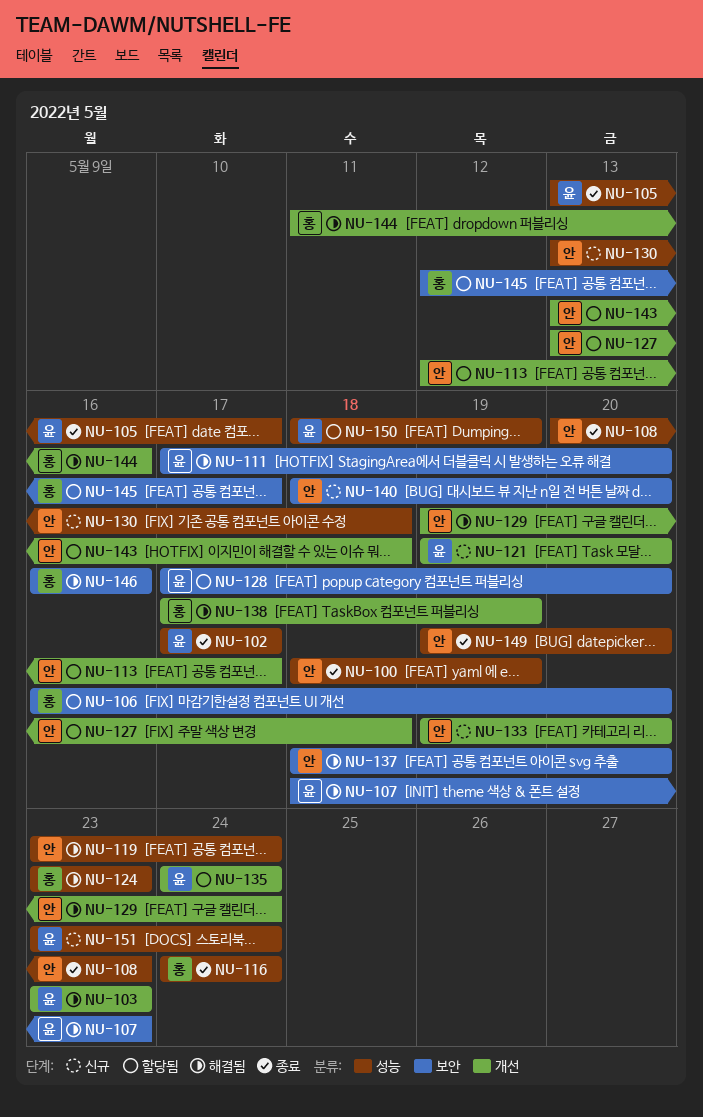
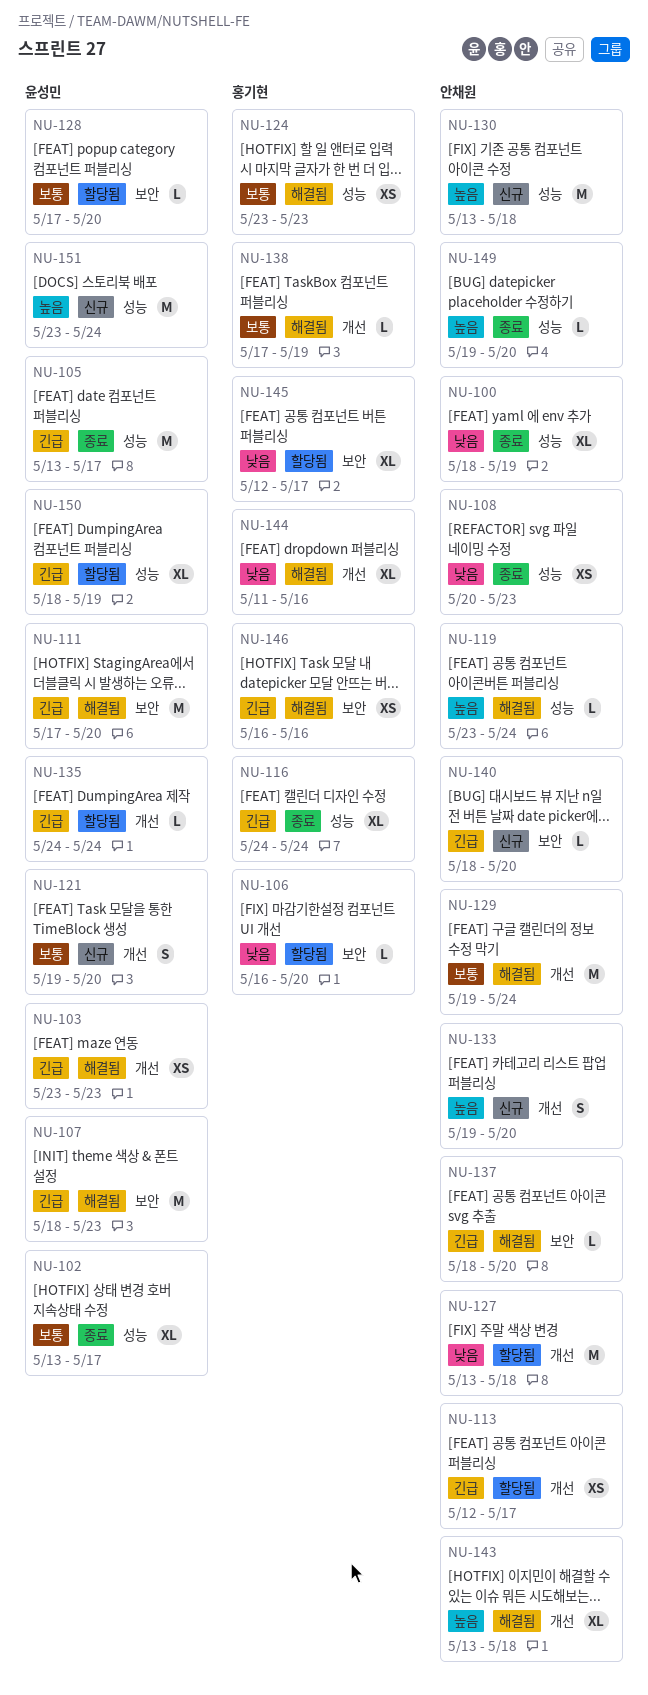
NU-102, start: May 17 -> May 13
NU-143, status: 할당됨 -> 해결됨

